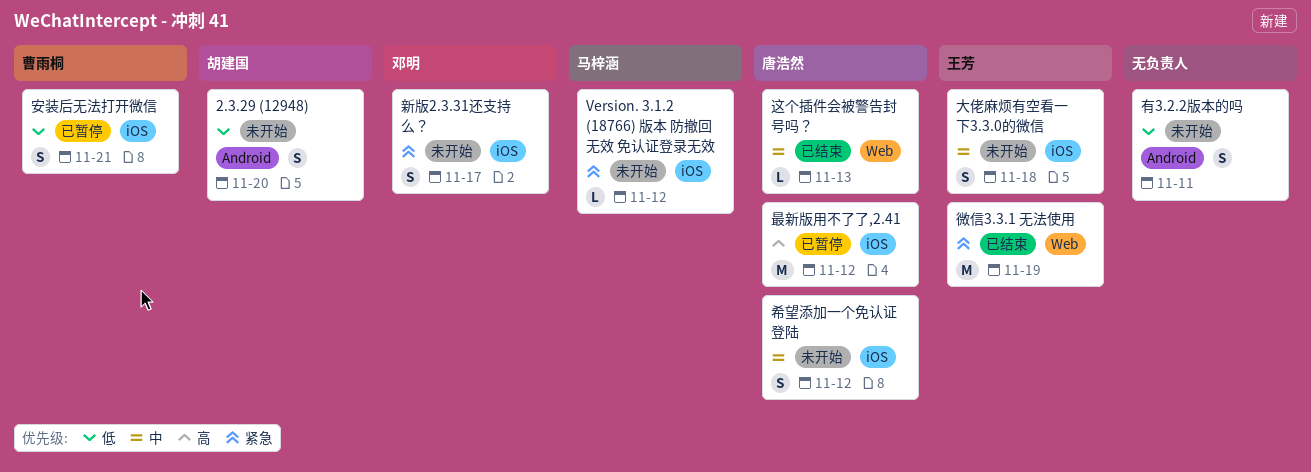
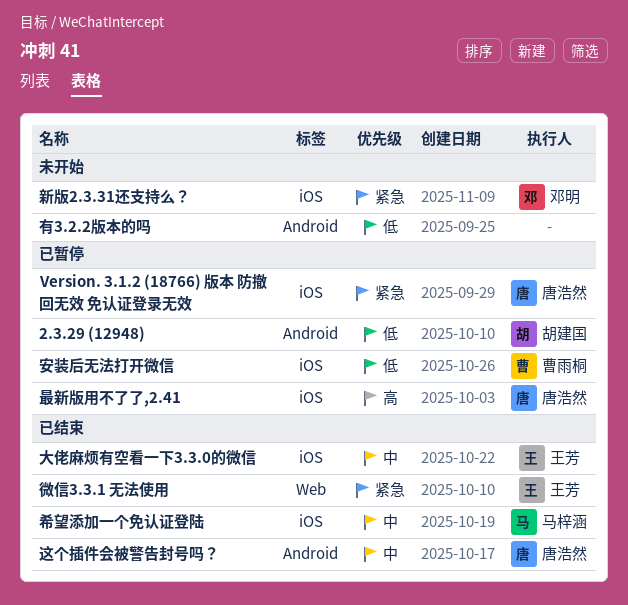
2.3.29 (12948), status: 未开始 -> 已暂停
Version. 3.1.2 (18766) 版本 防撤回无效 免认证登录无效, status: 未开始 -> 已暂停
Version. 3.1.2 (18766) 版本 防撤回无效 免认证登录无效, owner: 马梓涵 -> 唐浩然
大佬麻烦有空看一下3.3.0的微信, status: 未开始 -> 已结束
希望添加一个免认证登陆, status: 未开始 -> 已结束
希望添加一个免认证登陆, owner: 唐浩然 -> 马梓涵
这个插件会被警告封号吗？, label: Web -> Android

